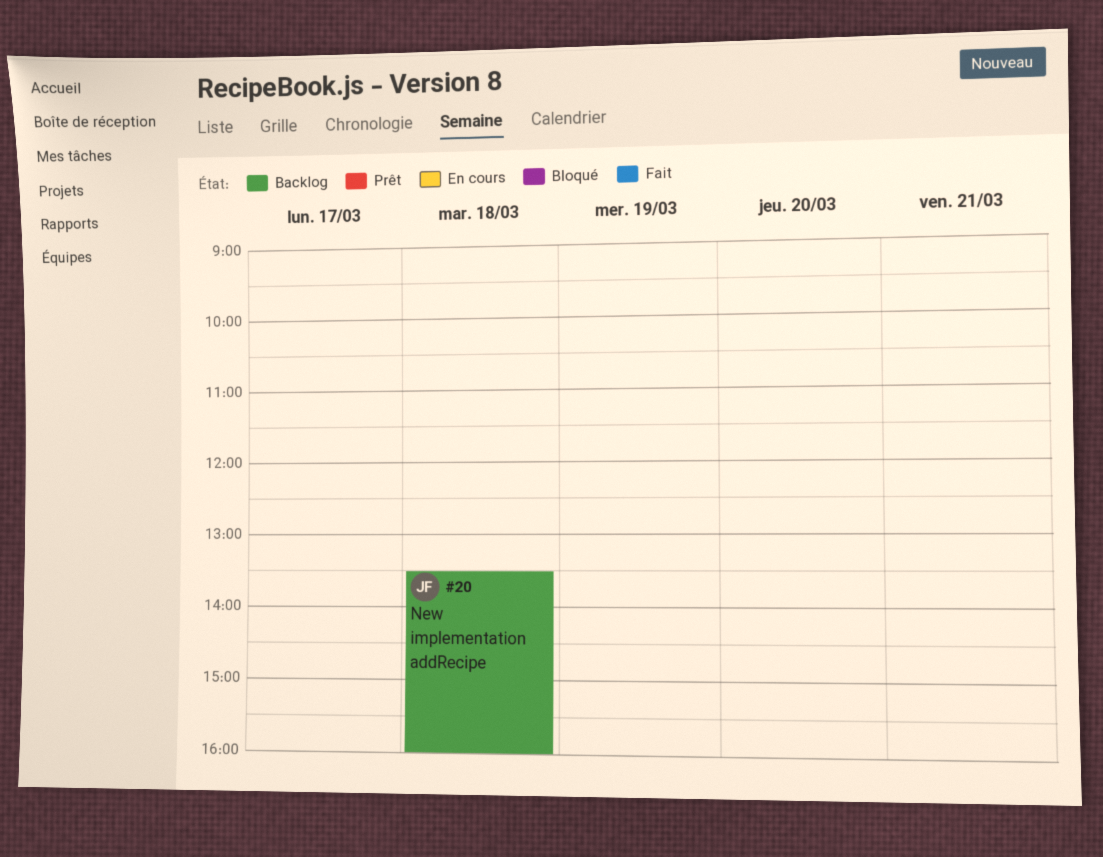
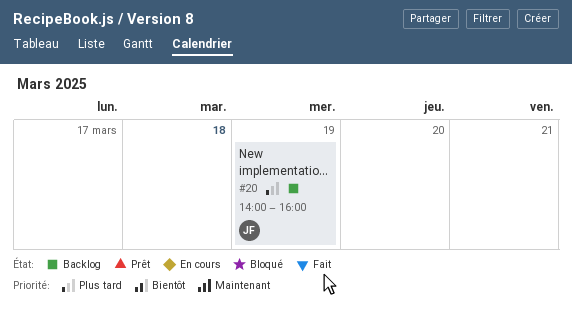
#20, day: Mar 18 -> Mar 19
#20, begins: 13:30 -> 14:00

